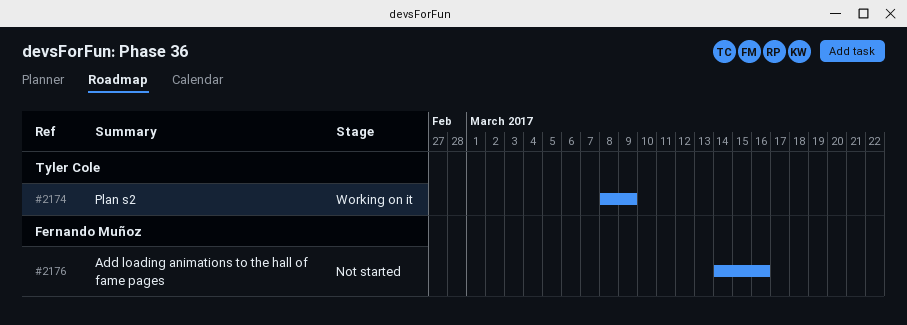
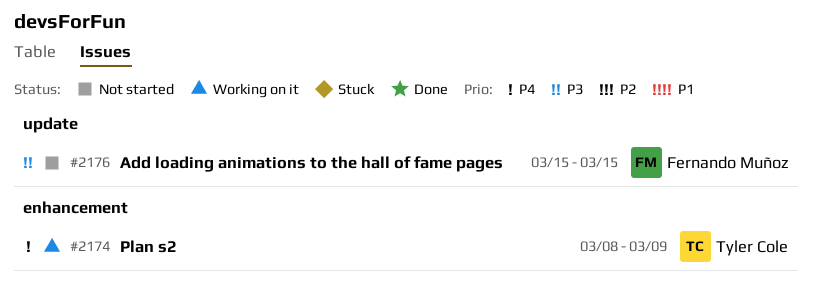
#2176, start: Mar 14 -> Mar 15
#2176, due: Mar 16 -> Mar 15

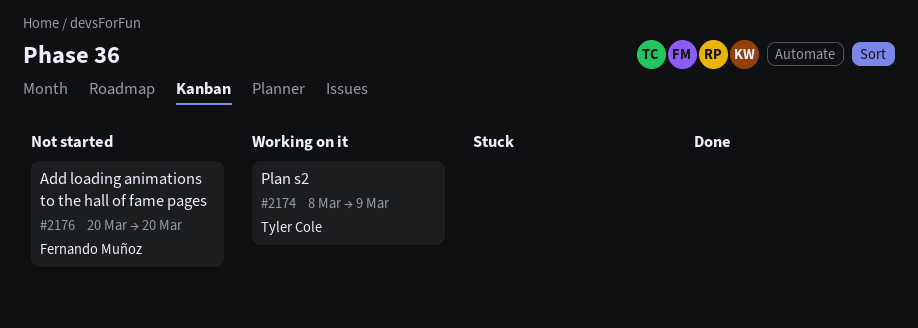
#2176, start: Mar 15 -> Mar 20
#2176, due: Mar 15 -> Mar 20

